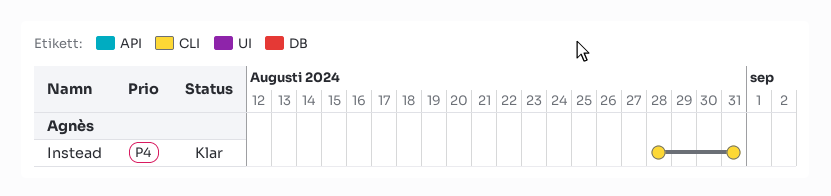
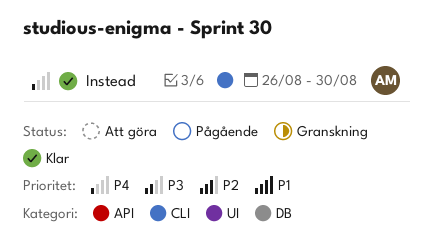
Instead, start: Aug 28 -> Aug 26
Instead, due: Aug 31 -> Aug 30

